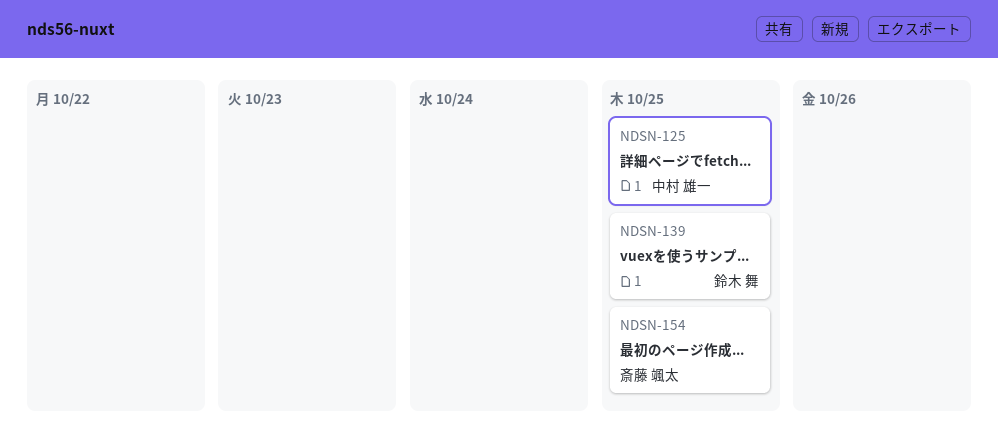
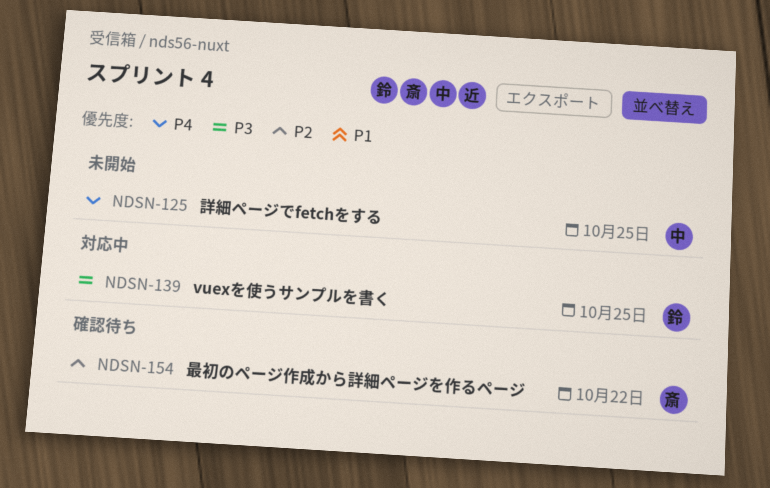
NDSN-154, due: Oct 25 -> Oct 22

